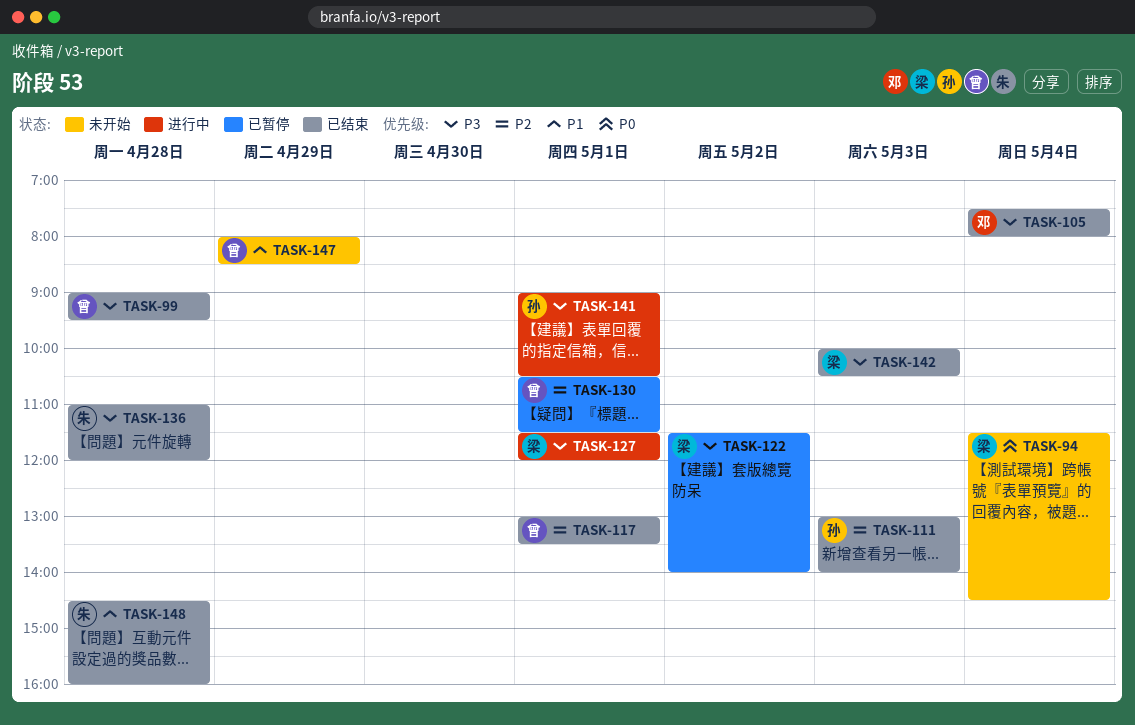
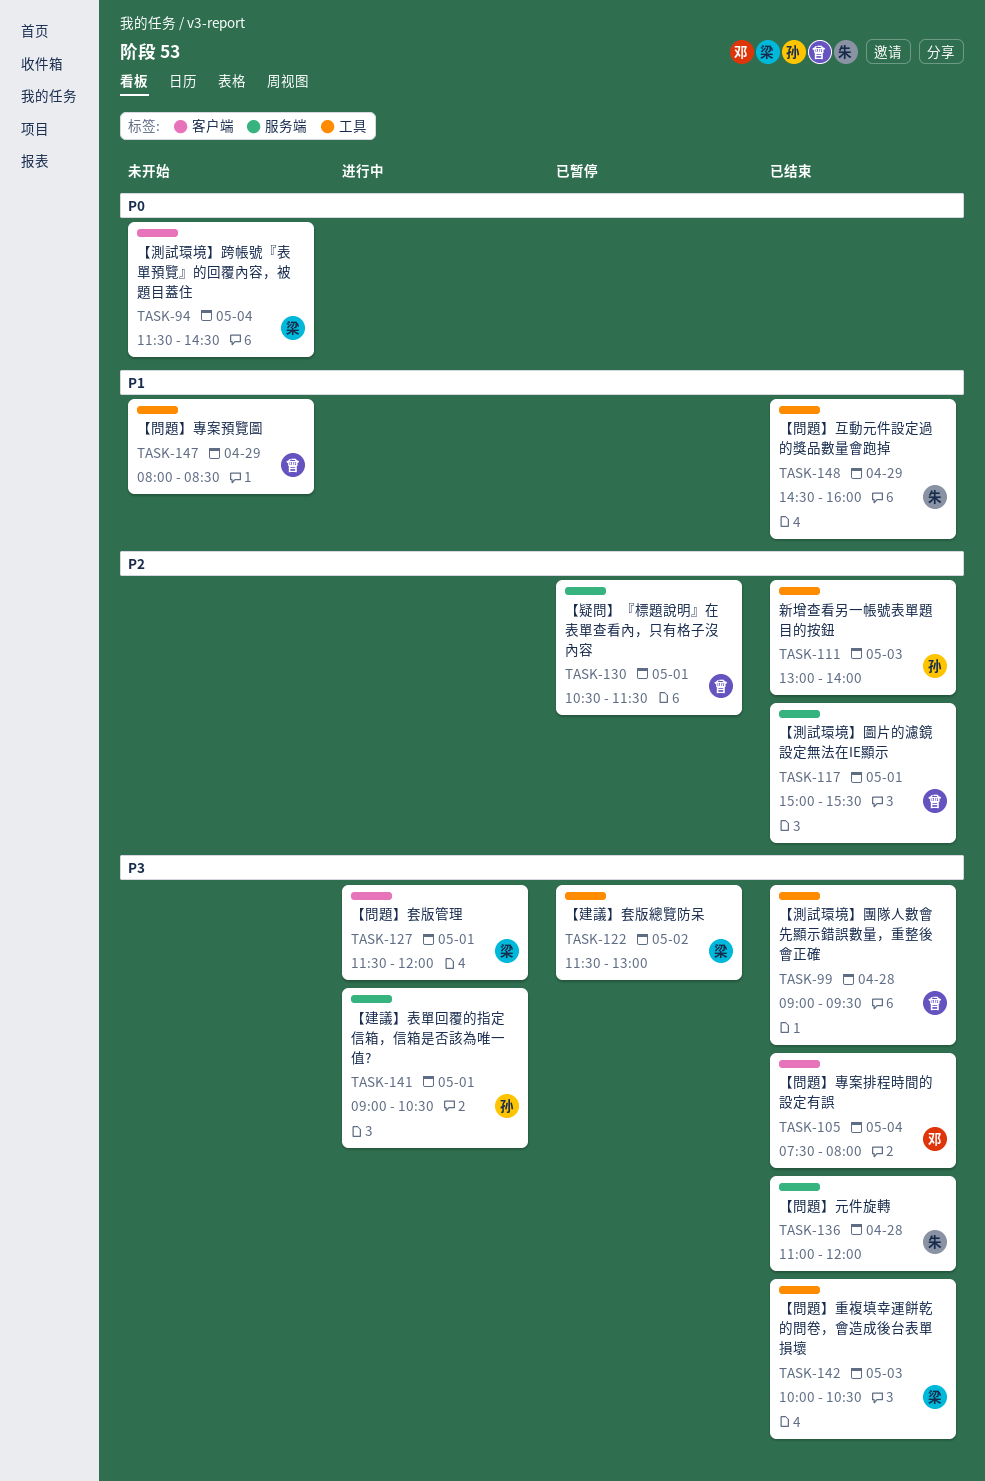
TASK-117, begins: 13:00 -> 15:00
TASK-117, ends: 13:30 -> 15:30
TASK-122, ends: 14:00 -> 13:00
TASK-148, day: Apr 28 -> Apr 29

